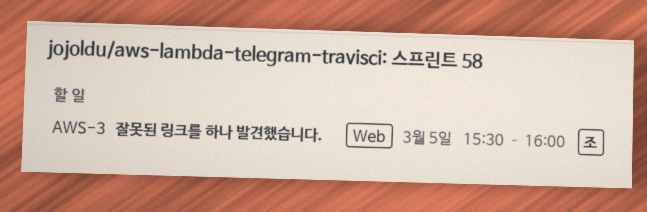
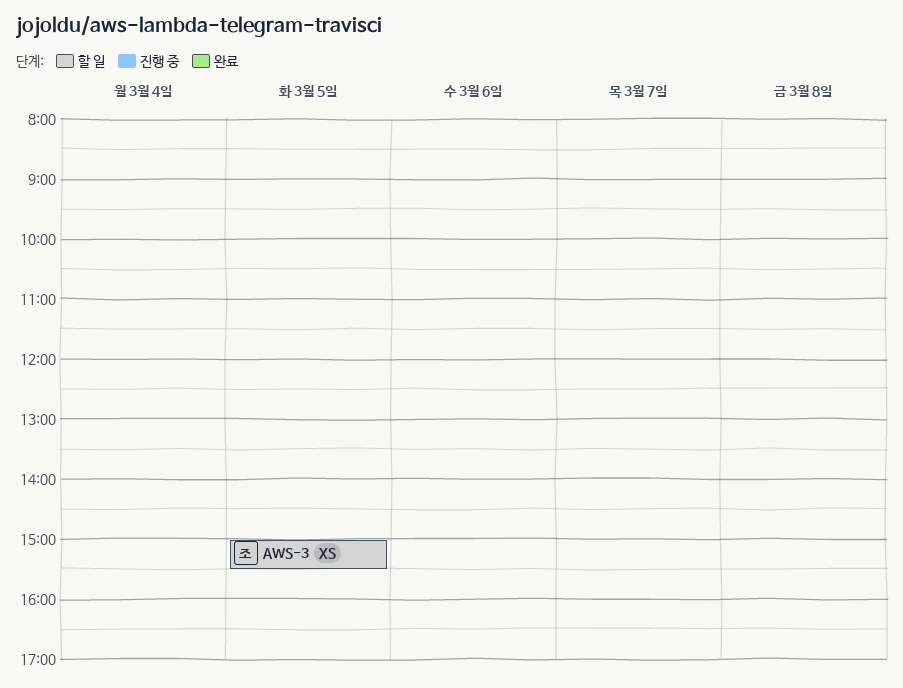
AWS-3, begins: 15:30 -> 15:00
AWS-3, ends: 16:00 -> 15:30

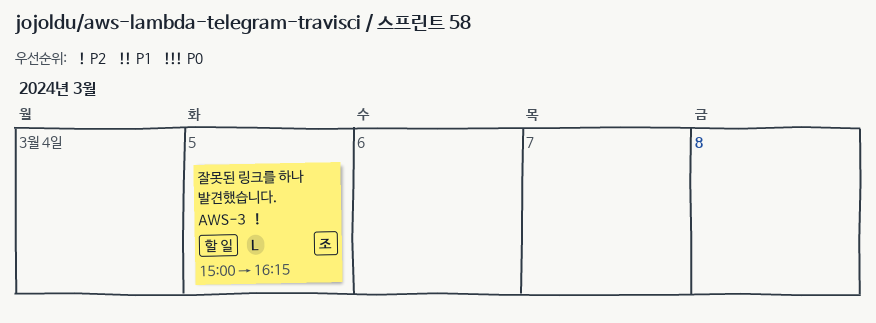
AWS-3, estimate: XS -> L
AWS-3, ends: 15:30 -> 16:15

